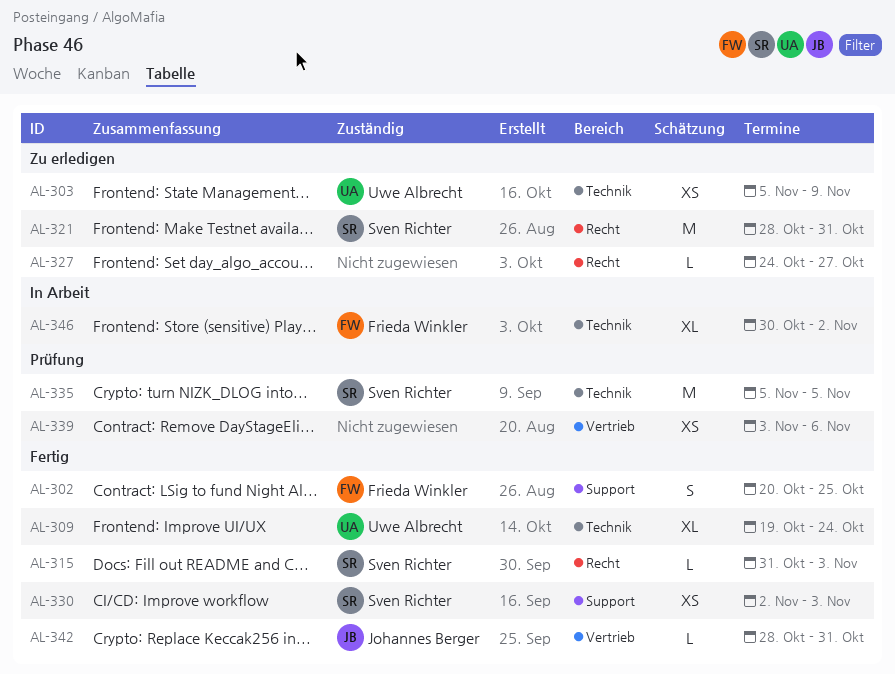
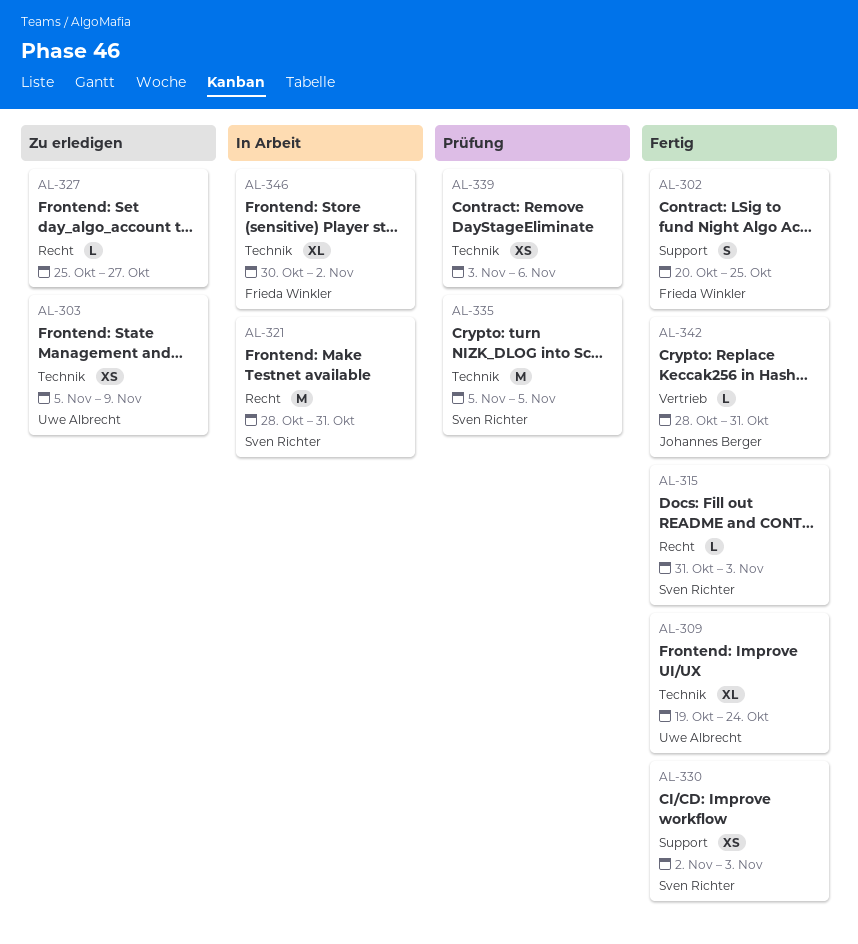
AL-321, status: Zu erledigen -> In Arbeit
AL-327, start: Oct 24 -> Oct 25
AL-339, label: Vertrieb -> Technik

